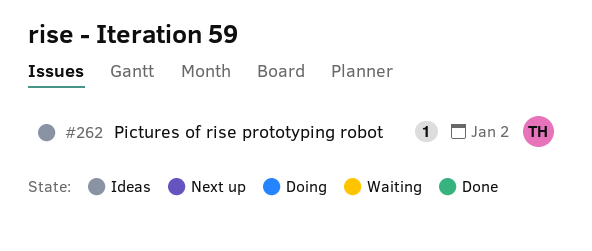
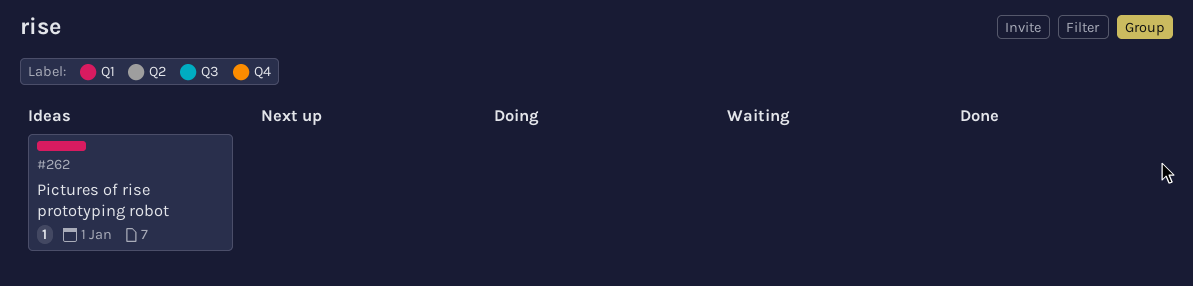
#262, due: Jan 2 -> Jan 1

